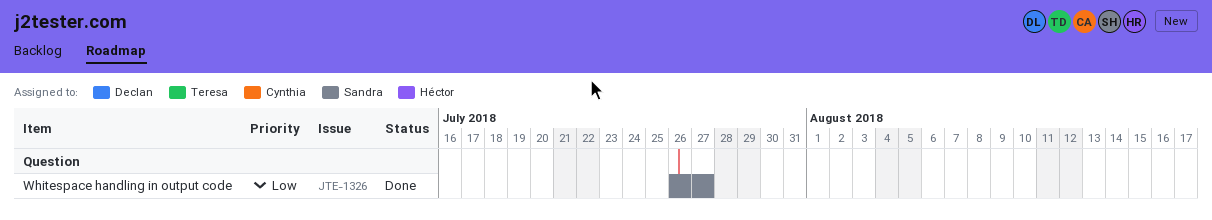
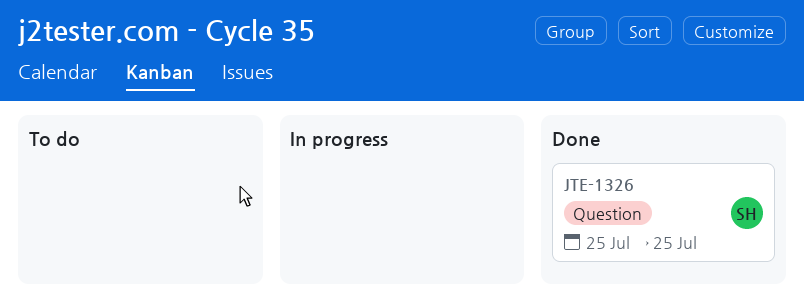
JTE-1326, start: Jul 26 -> Jul 25
JTE-1326, due: Jul 27 -> Jul 25

